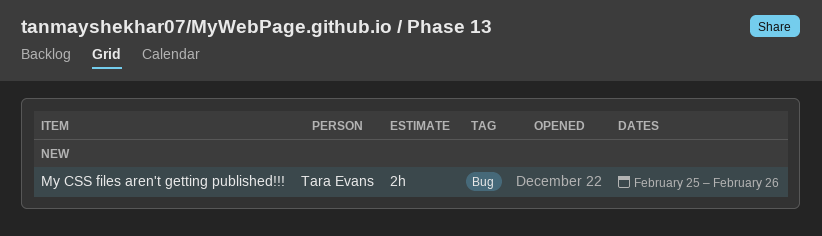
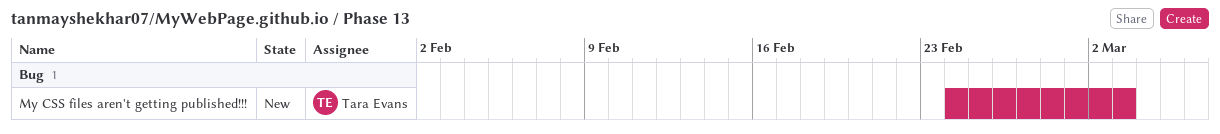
My CSS files aren't getting published!!!, start: Feb 25 -> Feb 24
My CSS files aren't getting published!!!, due: Feb 26 -> Mar 3

